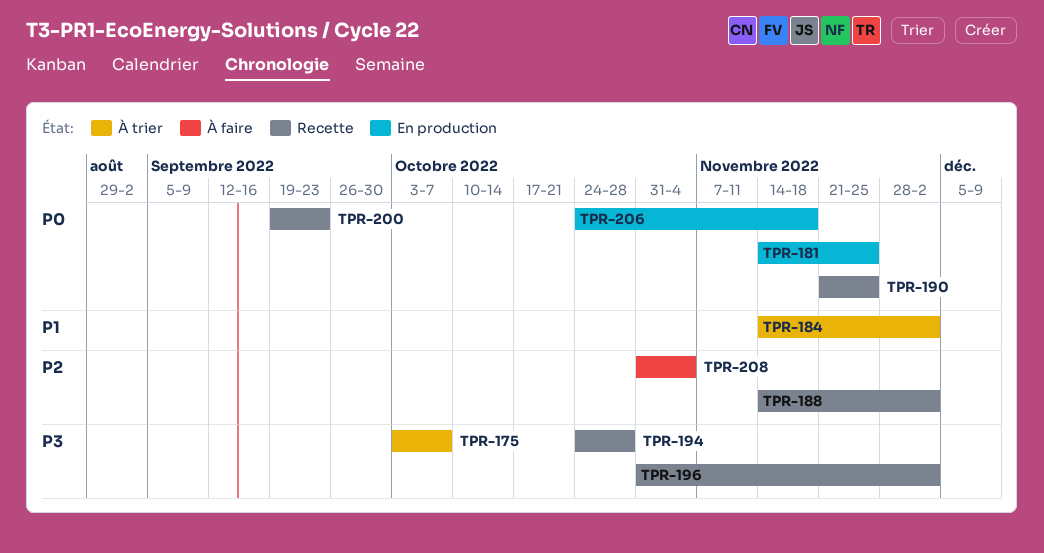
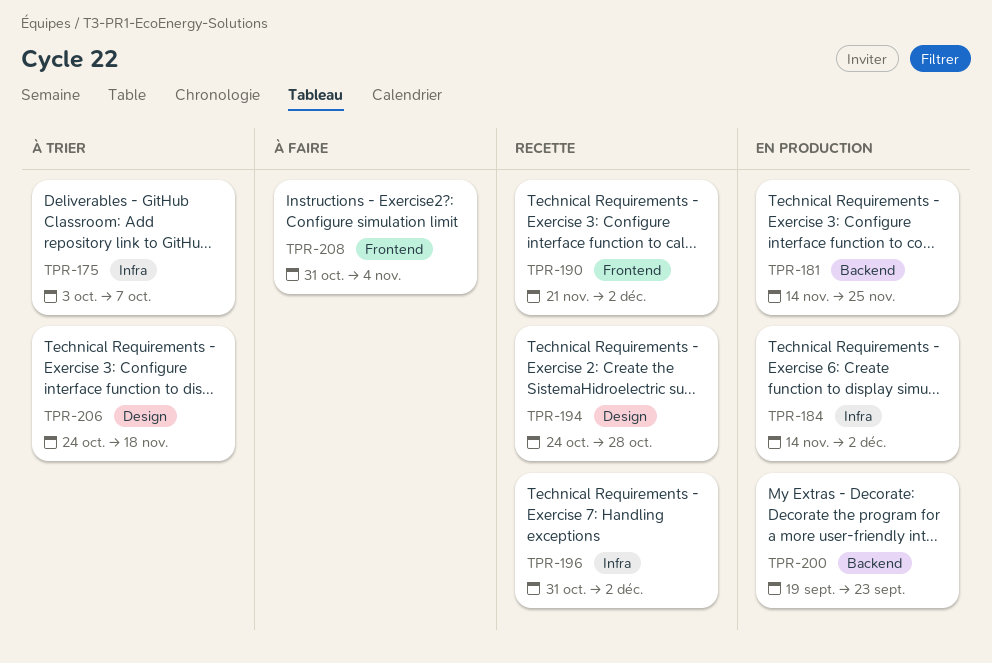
TPR-184, status: À trier -> En production
TPR-188: present -> none
TPR-190, due: Nov 25 -> Dec 2
TPR-200, status: Recette -> En production
TPR-206, status: En production -> À trier

